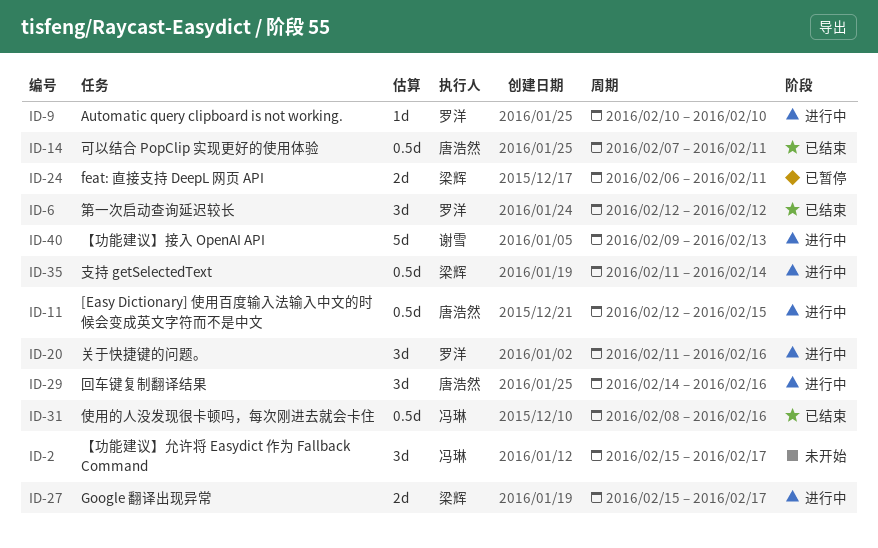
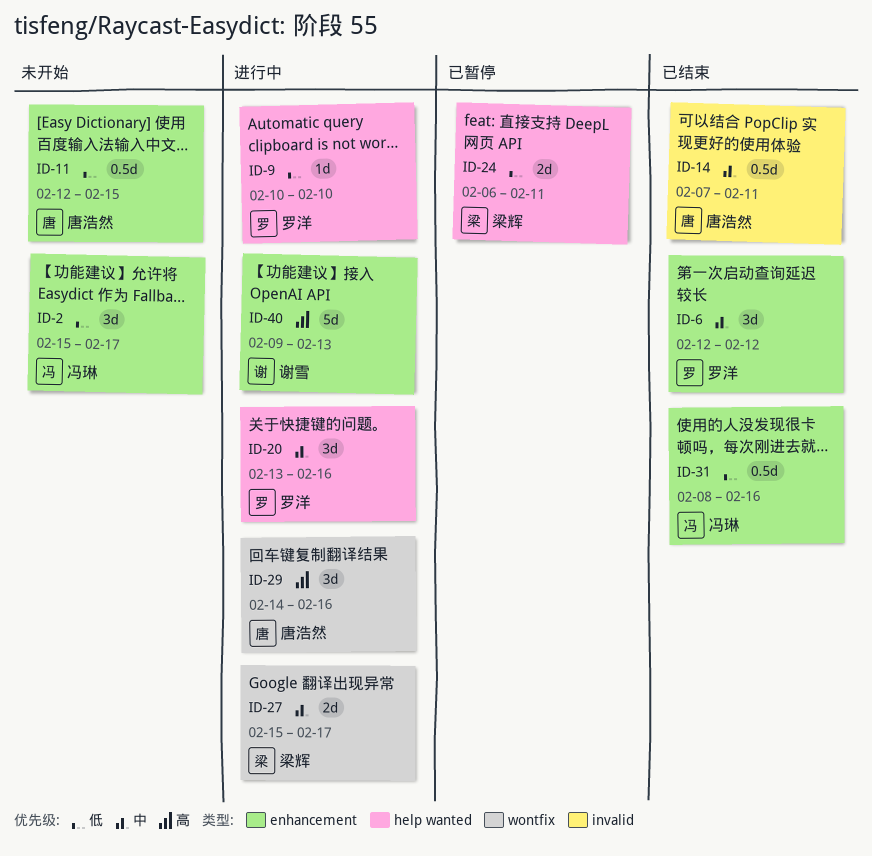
ID-11, status: 进行中 -> 未开始
ID-20, start: Feb 11 -> Feb 13
ID-35: present -> none

